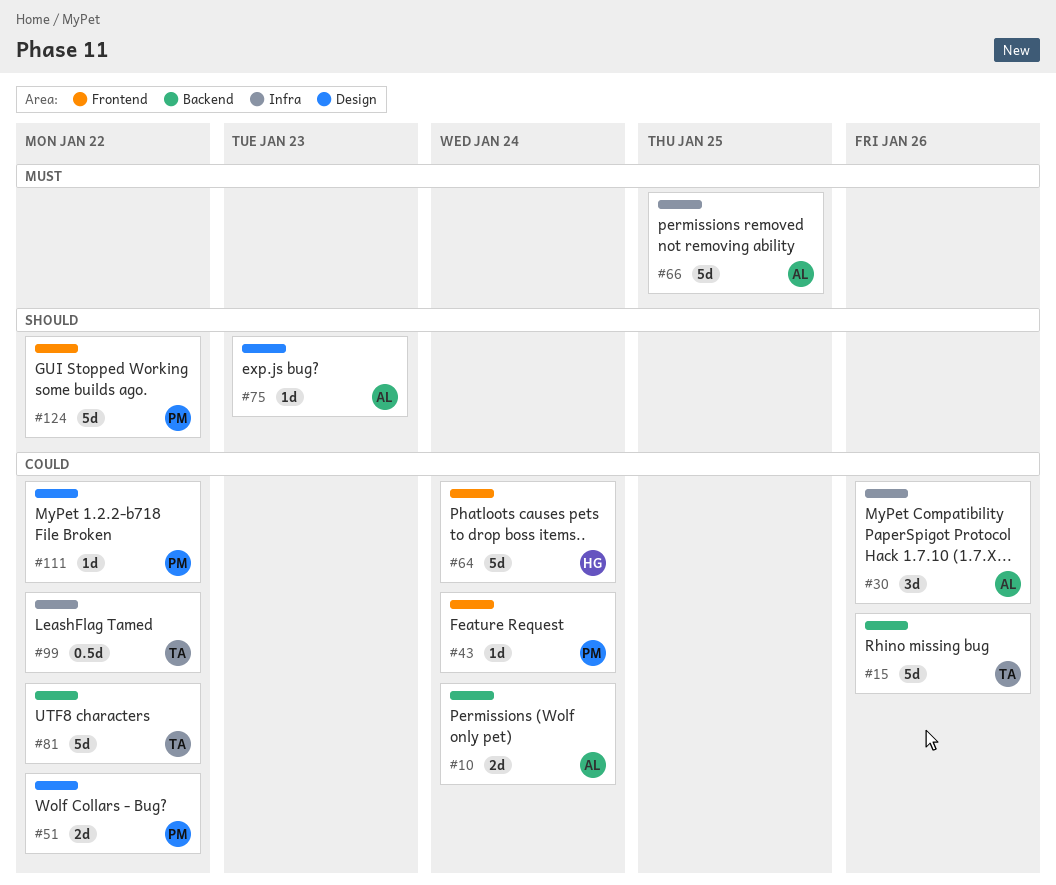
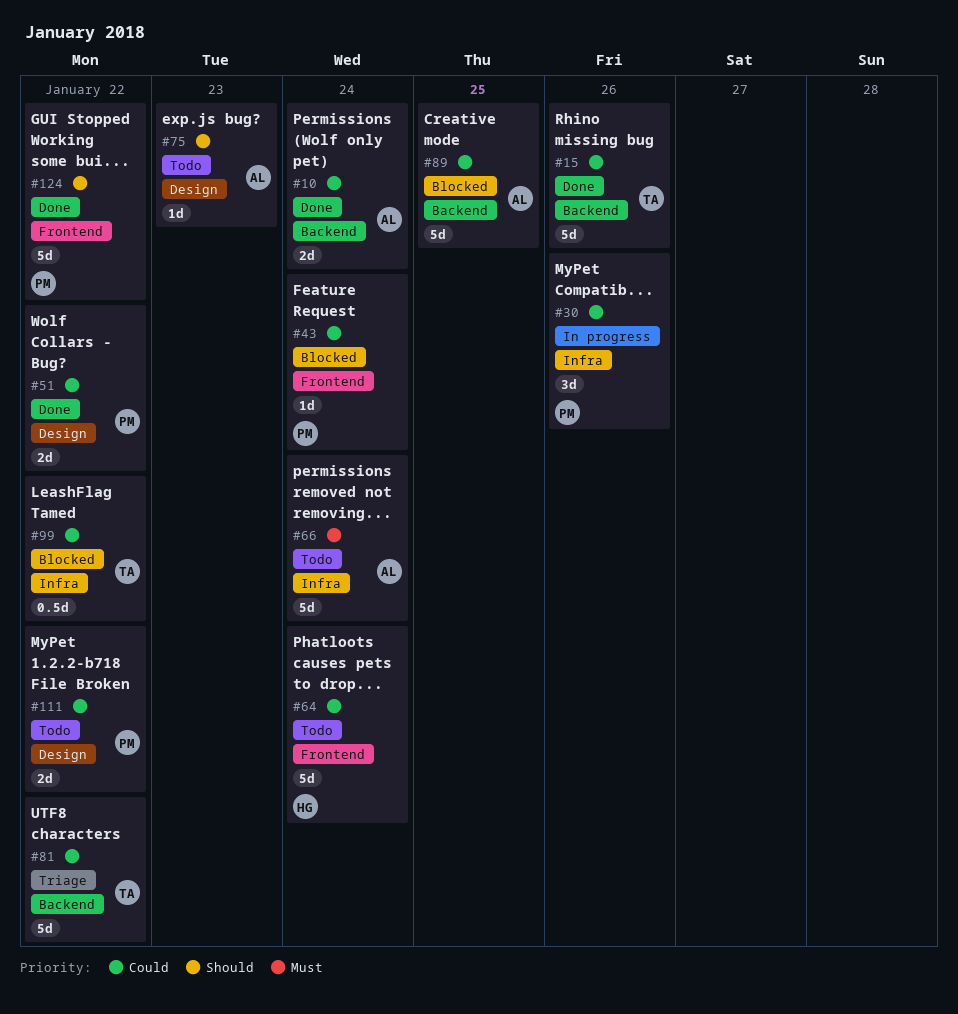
#30, owner: AL -> PM
#66, due: Jan 25 -> Jan 24
#89: none -> present
#111, estimate: 1d -> 2d

